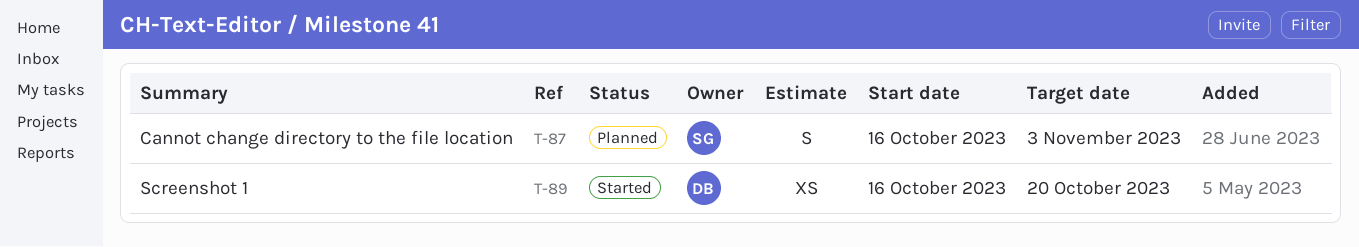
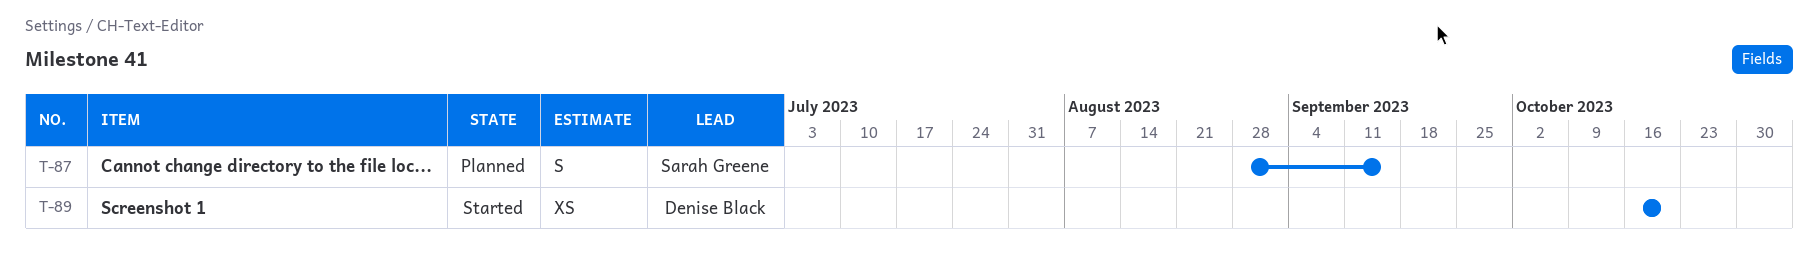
T-87, start: Oct 16 -> Aug 28
T-87, due: Nov 3 -> Sep 15

